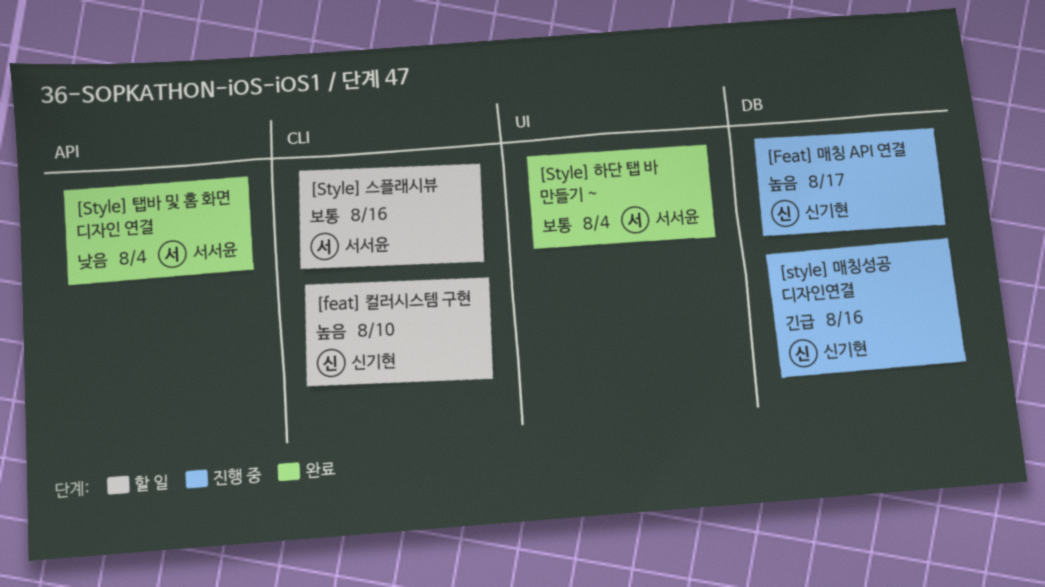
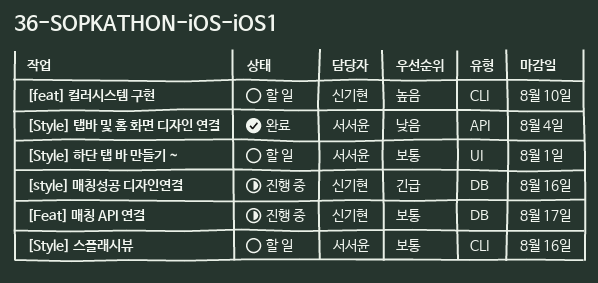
[Feat] 매칭 API 연결, priority: 높음 -> 보통
[Style] 하단 탭 바 만들기 ~, status: 완료 -> 할 일
[Style] 하단 탭 바 만들기 ~, due: Aug 4 -> Aug 1

